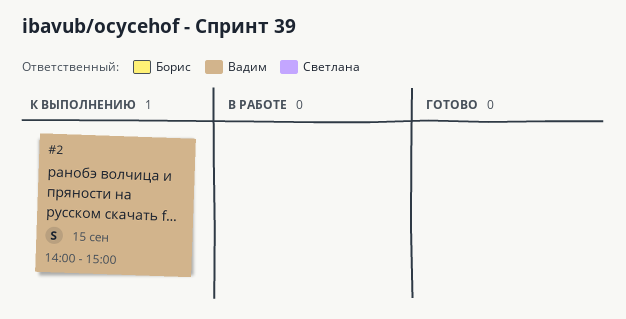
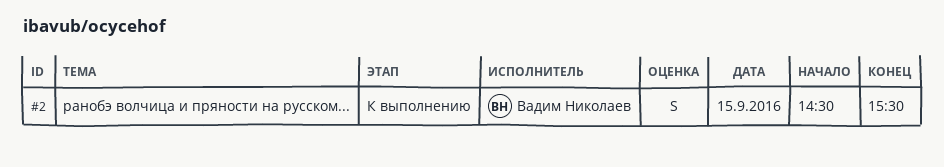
#2, begins: 14:00 -> 14:30
#2, ends: 15:00 -> 15:30

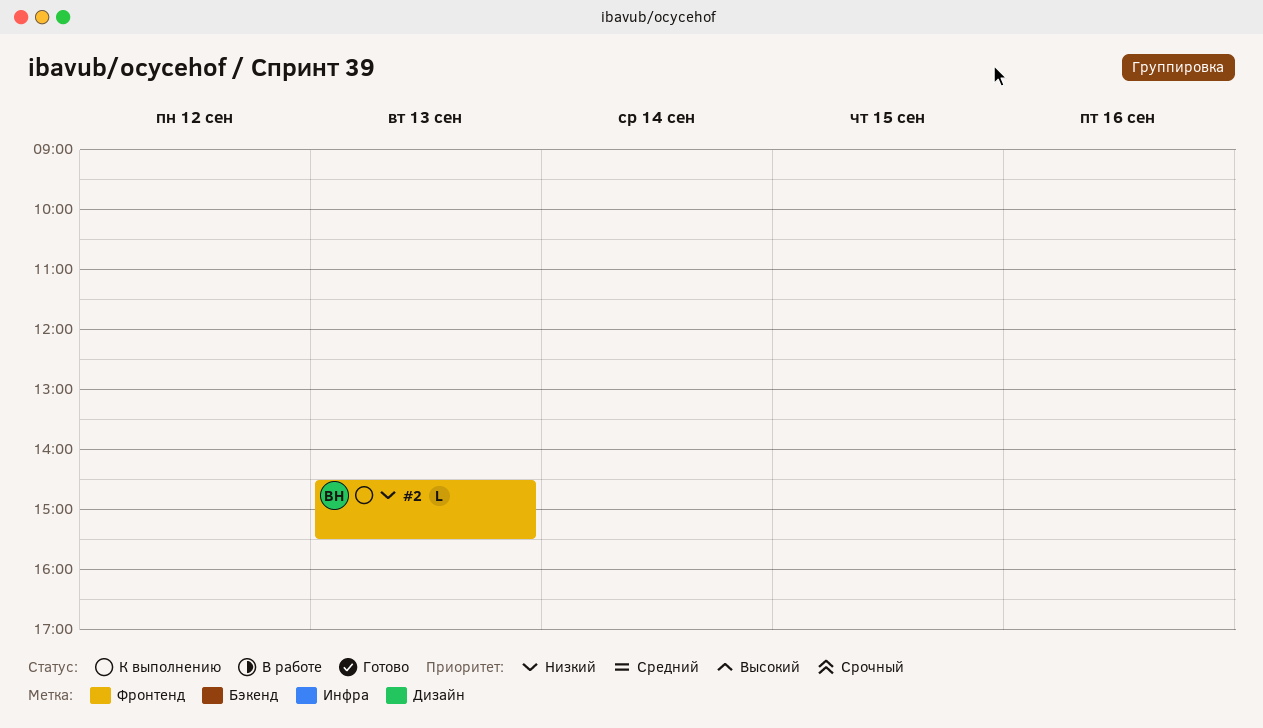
#2, estimate: S -> L
#2, day: Sep 15 -> Sep 13

